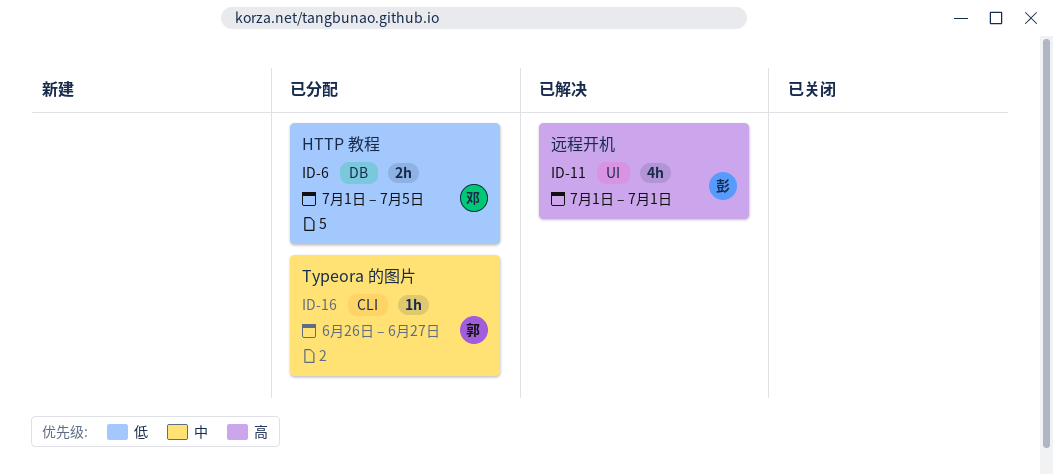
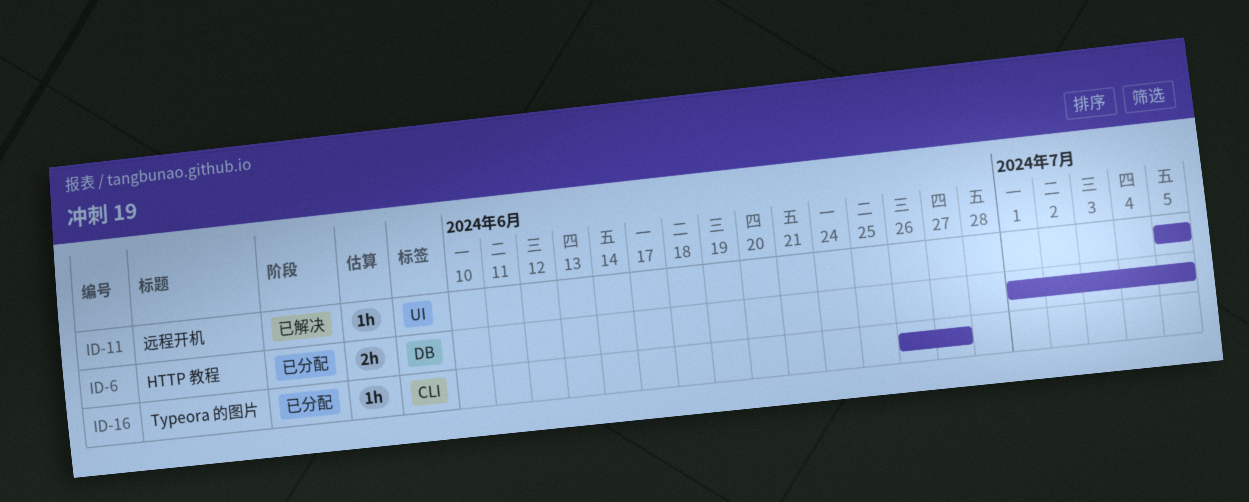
ID-11, estimate: 4h -> 1h
ID-11, start: Jul 1 -> Jul 5
ID-11, due: Jul 1 -> Jul 5

